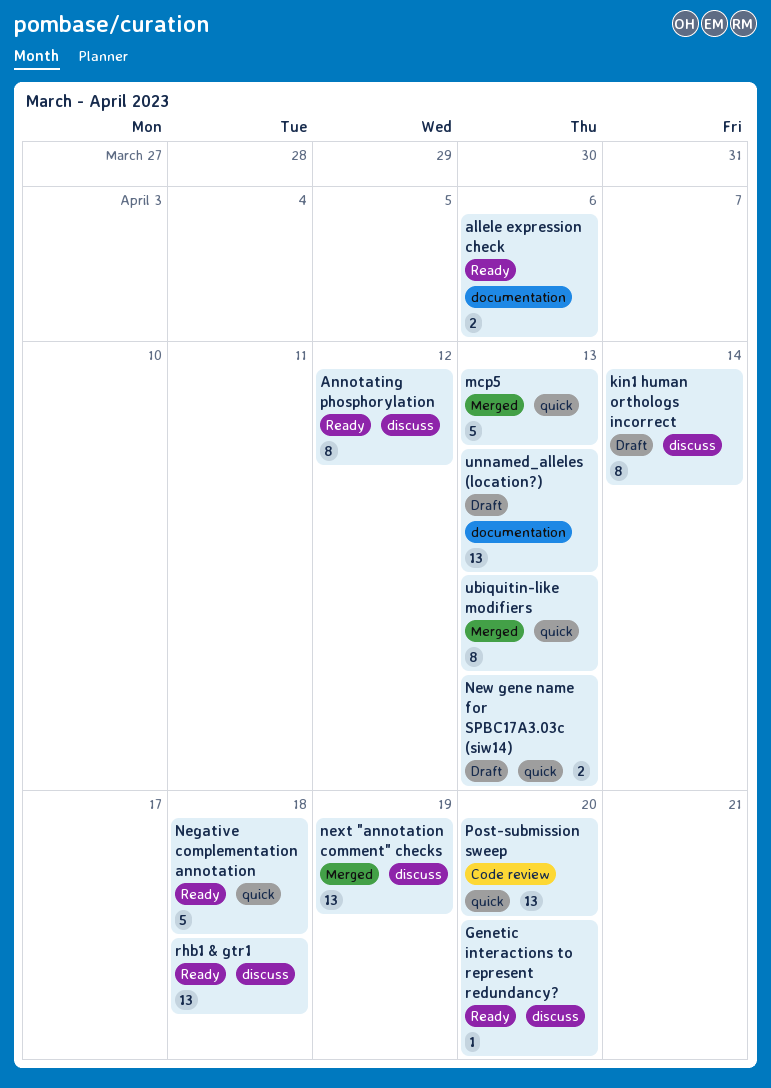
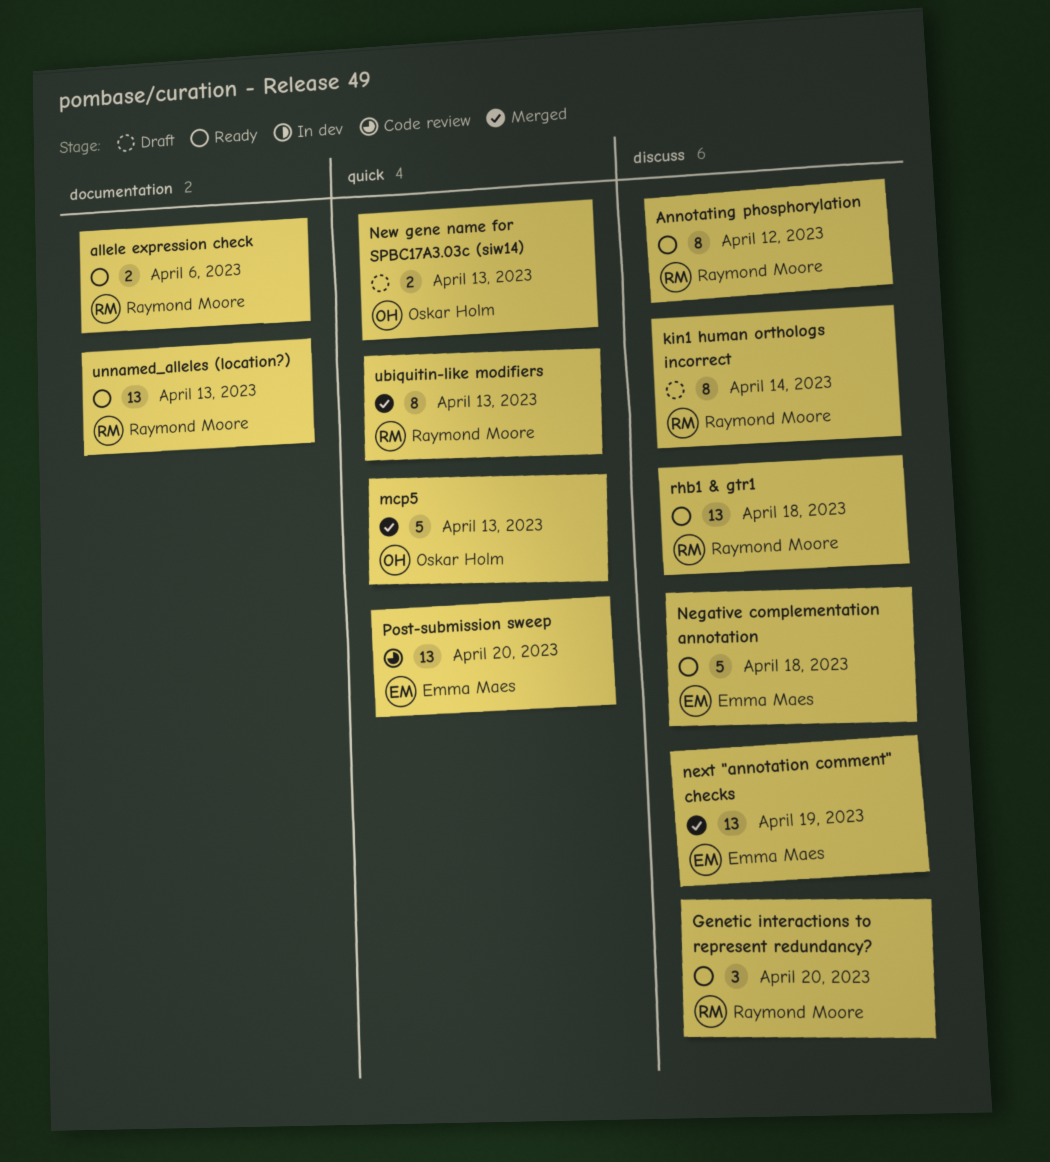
Genetic interactions to represent redundancy?, estimate: 1 -> 3
Negative complementation annotation, label: quick -> discuss
unnamed_alleles (location?), status: Draft -> Ready

